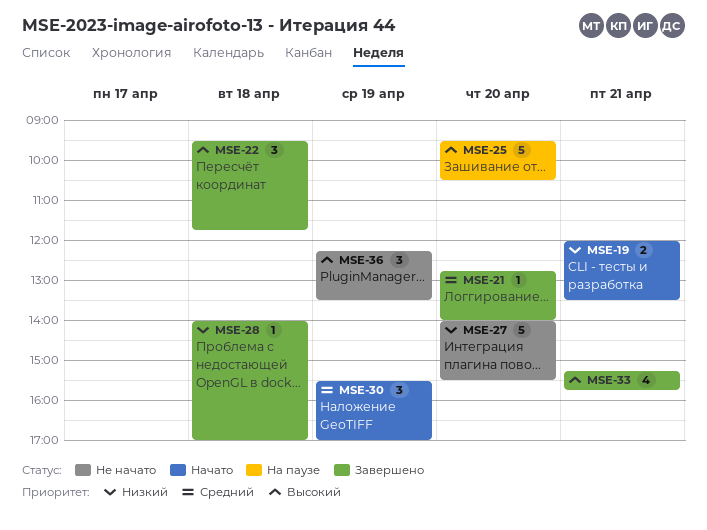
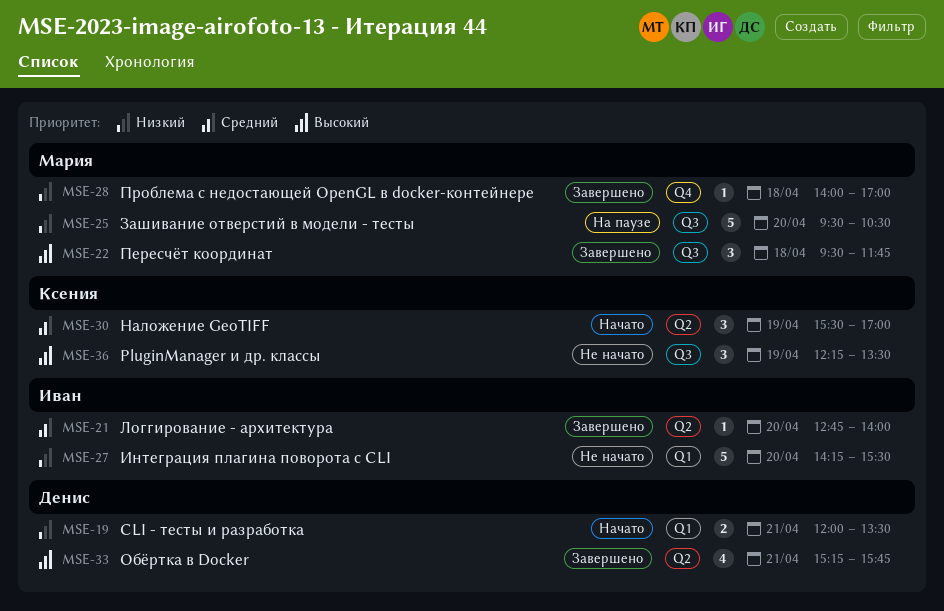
MSE-25, priority: Высокий -> Низкий
MSE-27, begins: 14:00 -> 14:15

